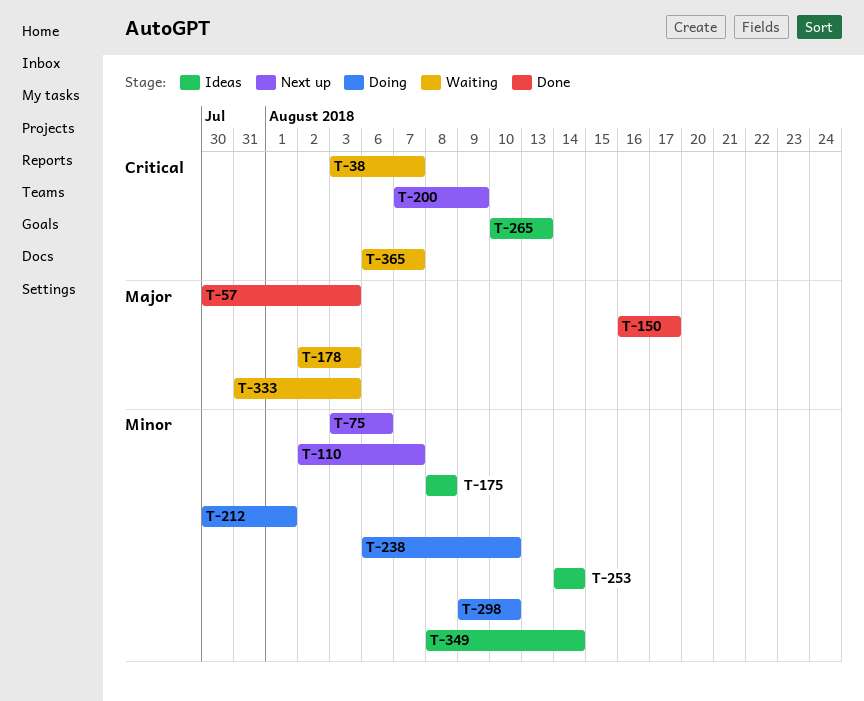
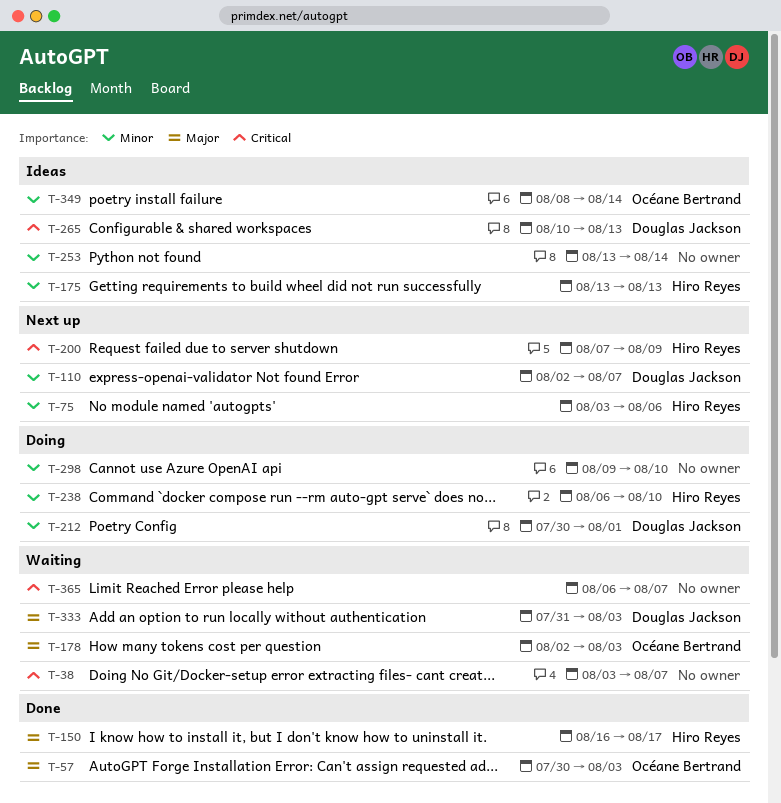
T-175, start: Aug 8 -> Aug 13
T-175, due: Aug 8 -> Aug 13
T-253, start: Aug 14 -> Aug 13

